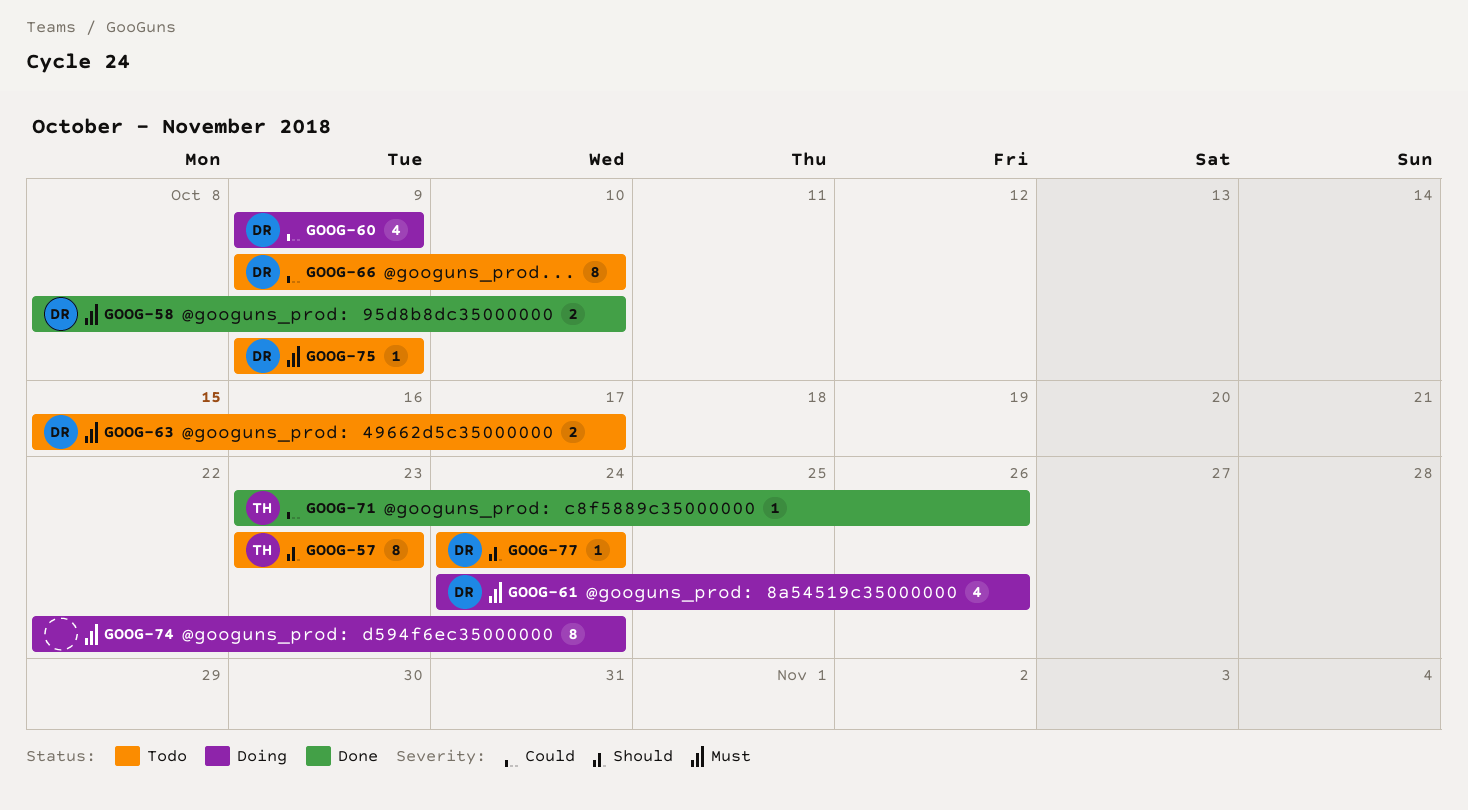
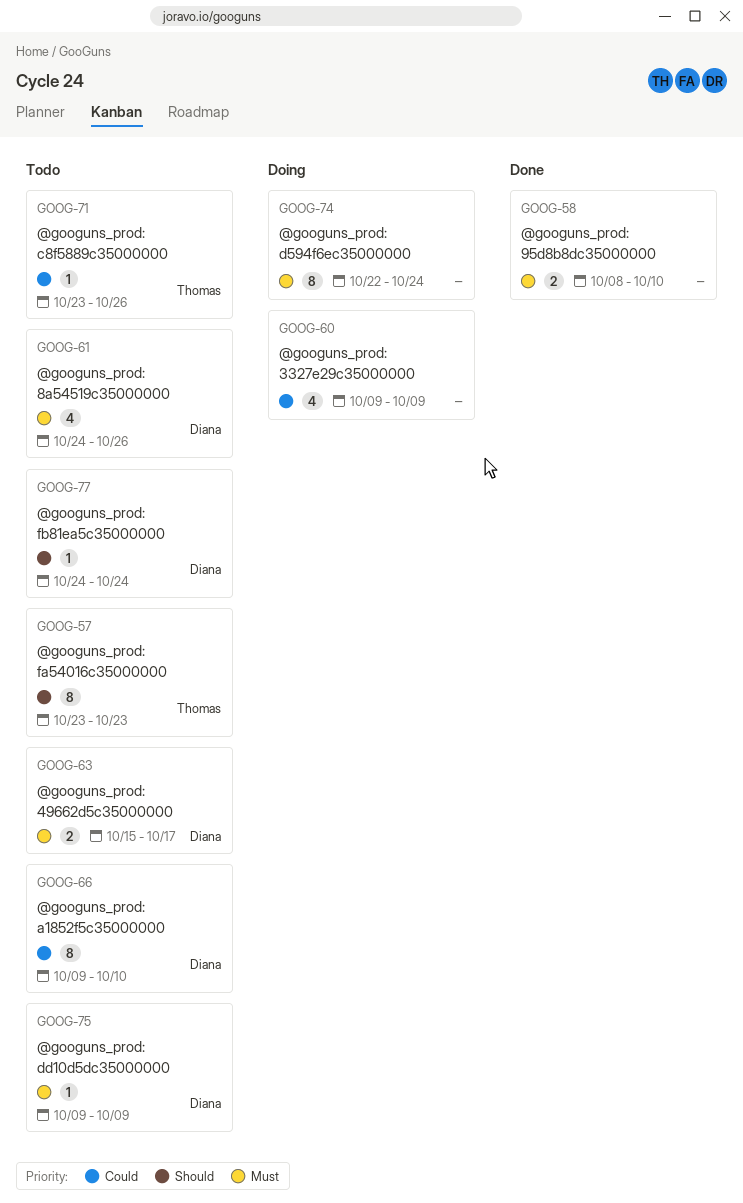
GOOG-58, owner: Diana -> none
GOOG-60, owner: Diana -> none
GOOG-61, status: Doing -> Todo
GOOG-71, status: Done -> Todo

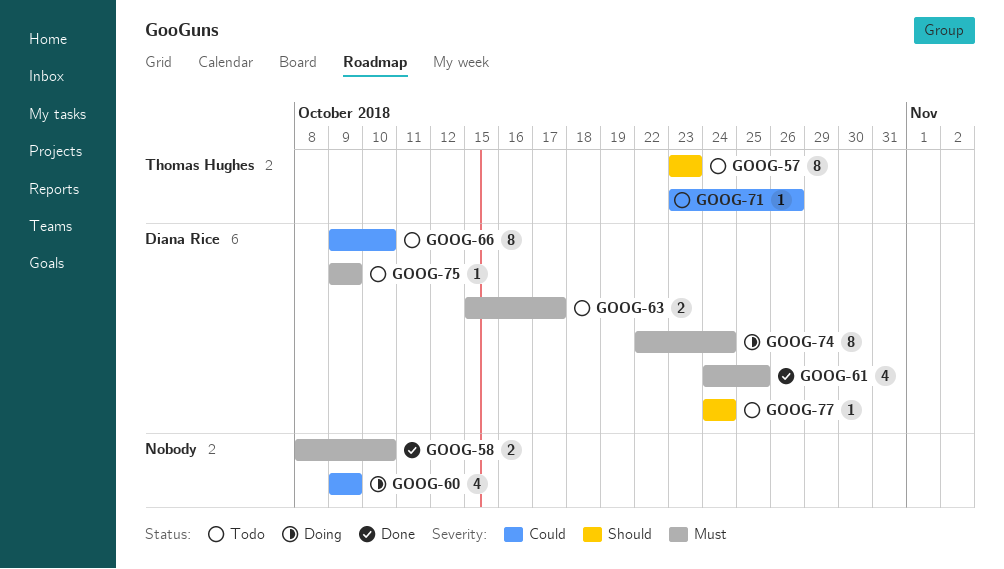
GOOG-61, status: Todo -> Done
GOOG-61, due: Oct 26 -> Oct 25
GOOG-74, owner: none -> Diana Rice

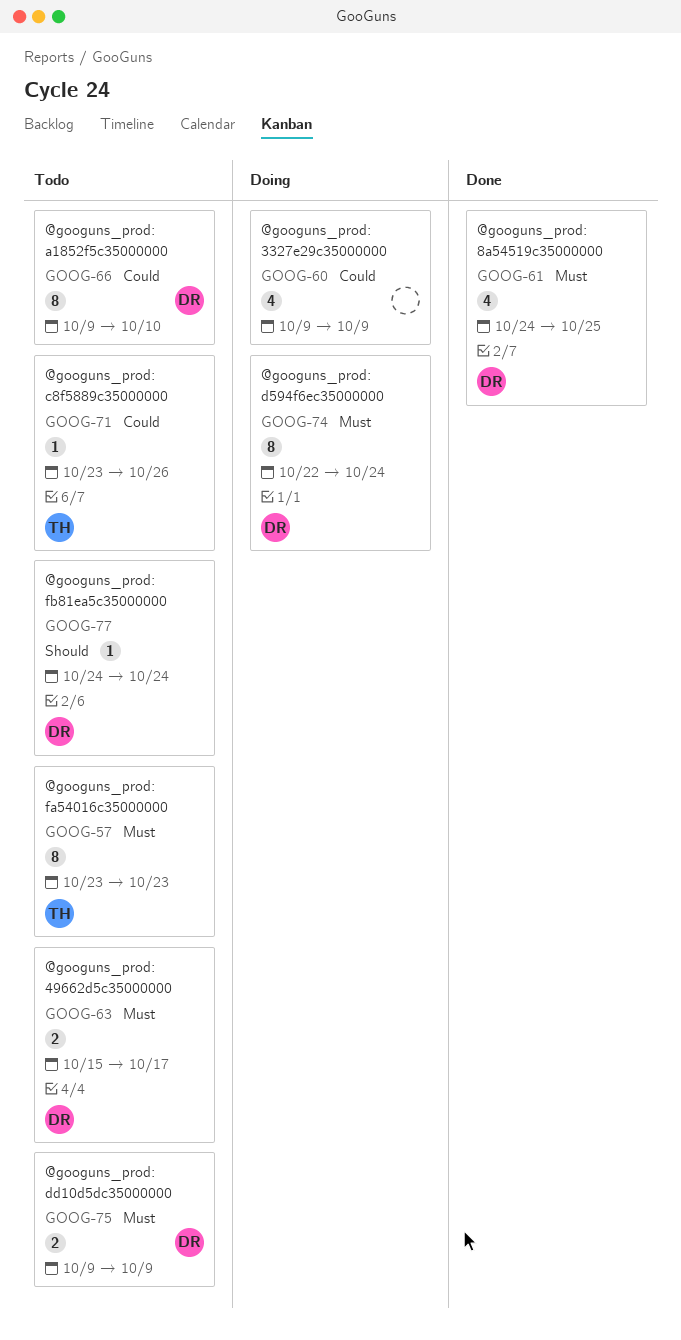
GOOG-57, priority: Should -> Must
GOOG-58: present -> none
GOOG-75, estimate: 1 -> 2

